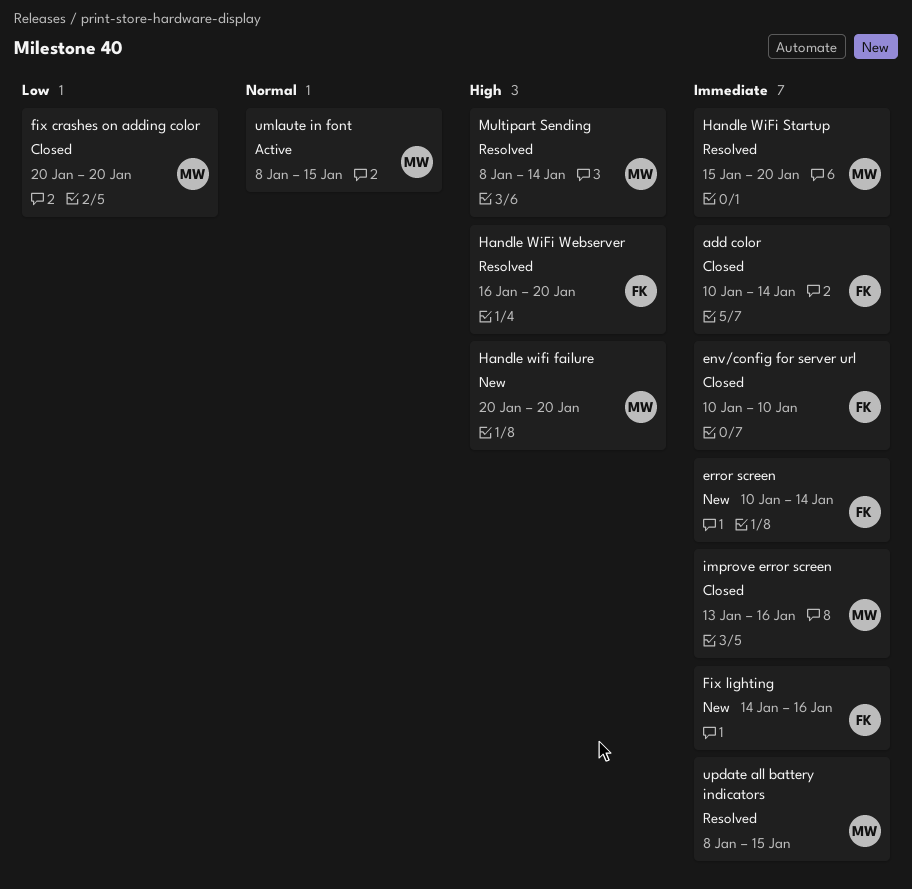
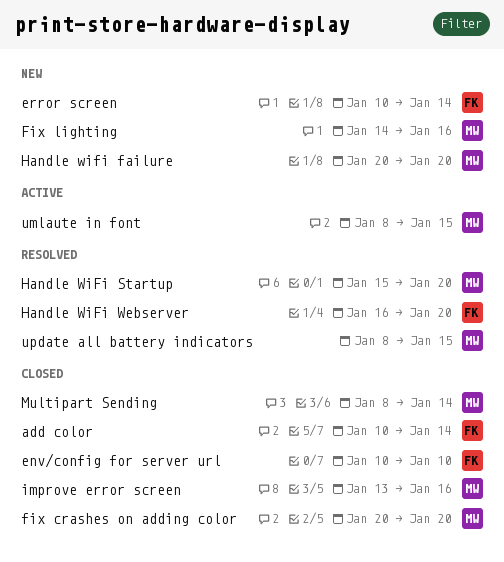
Fix lighting, owner: FK -> MW
Multipart Sending, status: Resolved -> Closed

